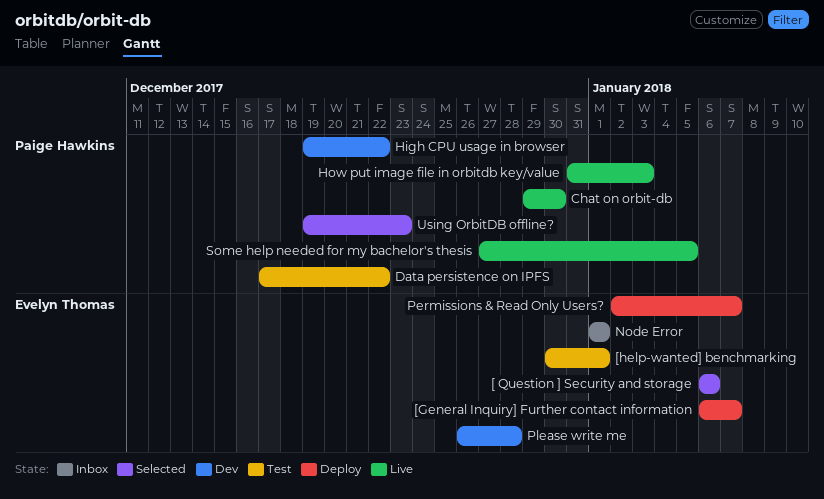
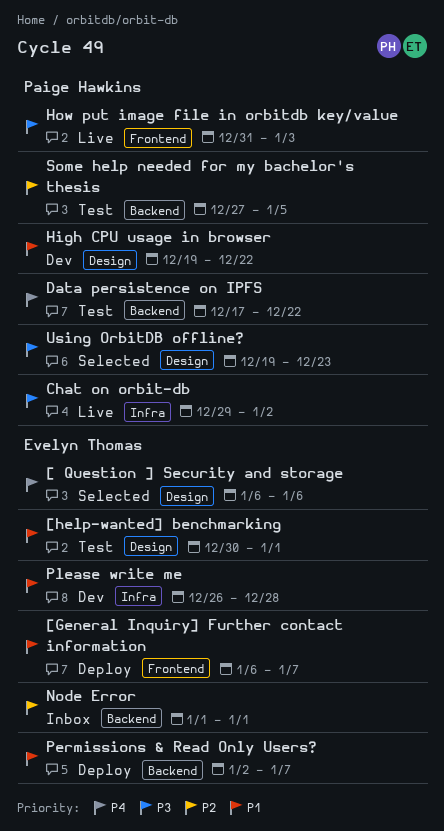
Chat on orbit-db, due: Dec 30 -> Jan 2
Some help needed for my bachelor's thesis, status: Live -> Test

